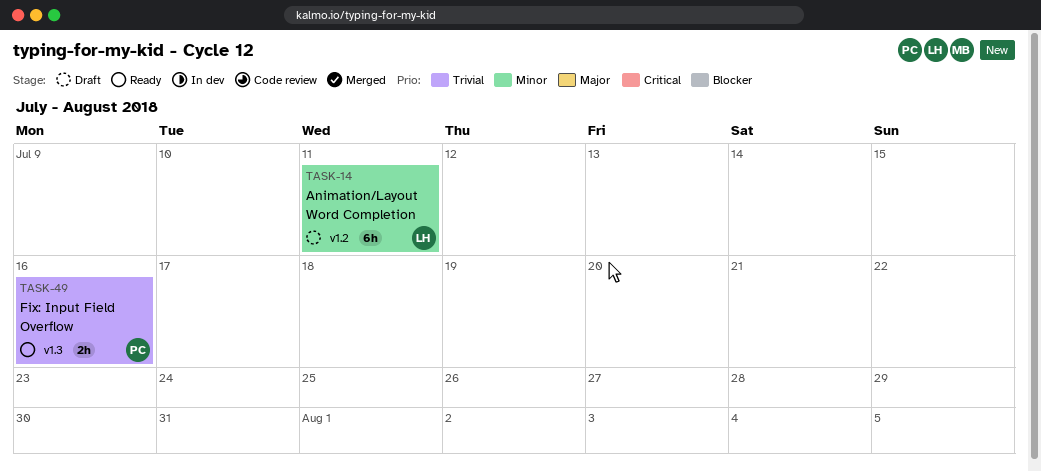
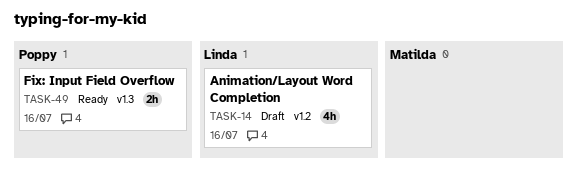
TASK-14, estimate: 6h -> 4h
TASK-14, due: Jul 11 -> Jul 16

